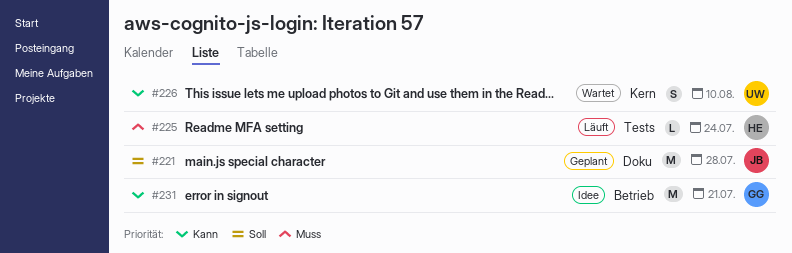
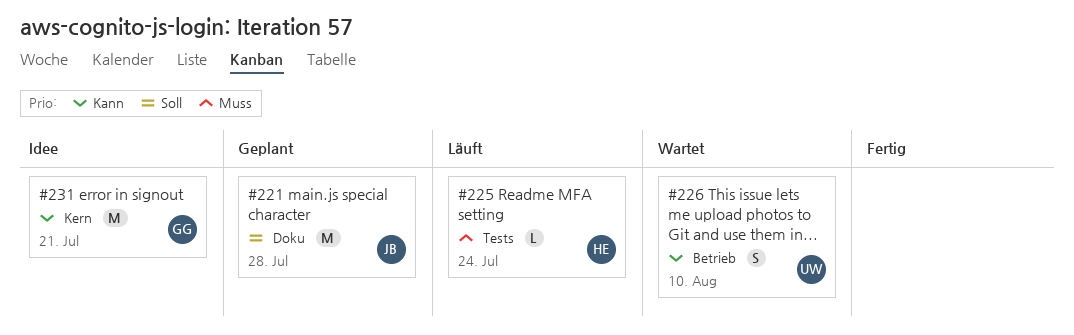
#226, label: Kern -> Betrieb
#231, label: Betrieb -> Kern

